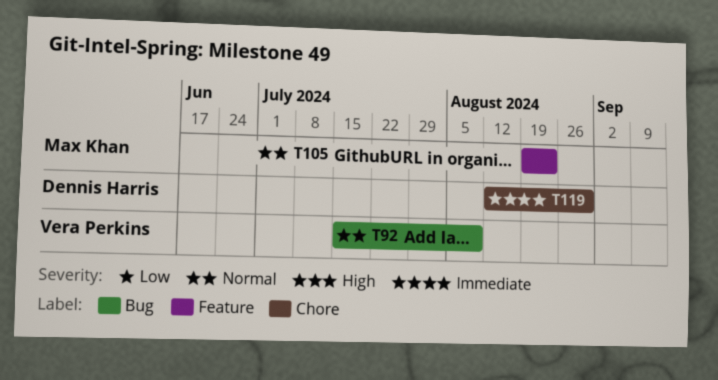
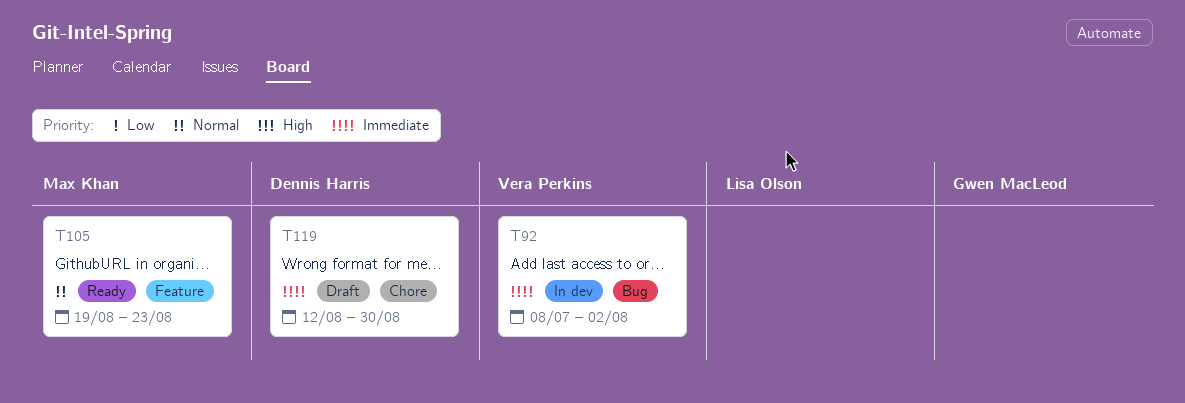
T92, priority: Normal -> Immediate
T92, start: Jul 15 -> Jul 8
T92, due: Aug 9 -> Aug 2

